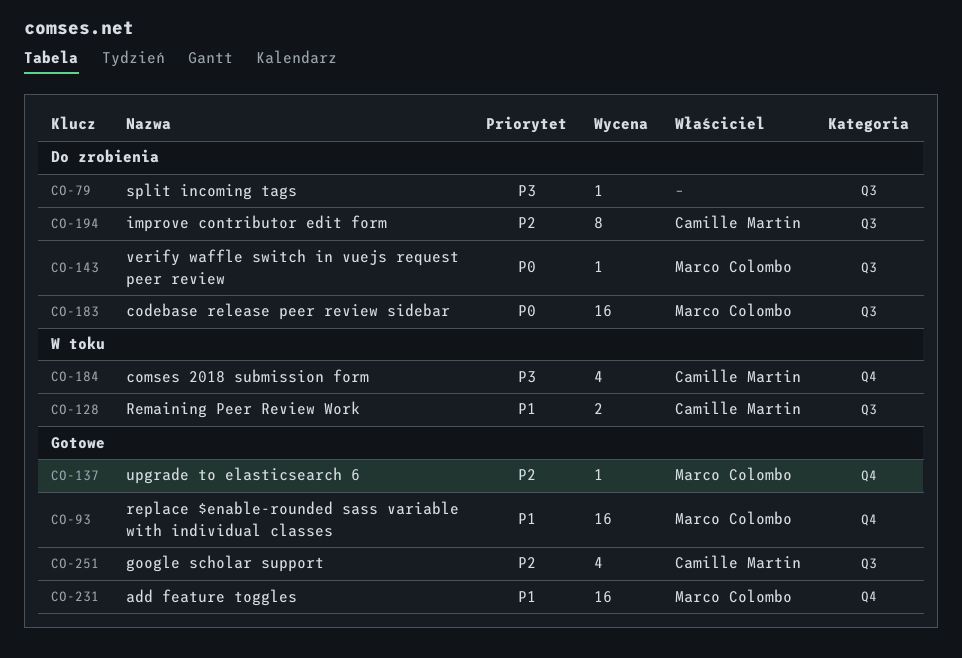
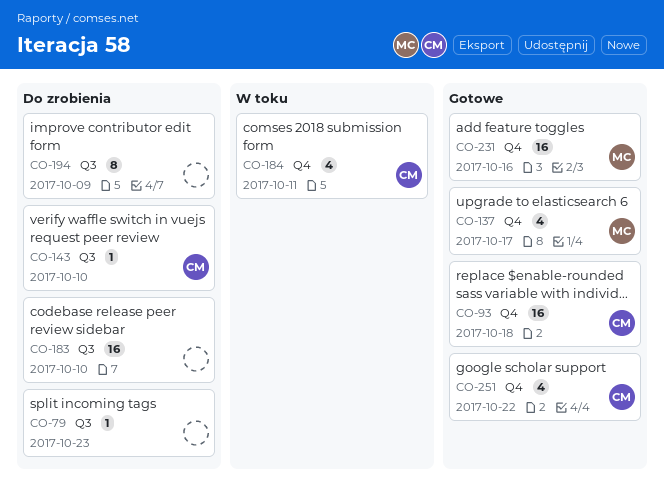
CO-93, owner: Marco Colombo -> Camille Martin
CO-128: present -> none
CO-137, estimate: 1 -> 4
CO-143, owner: Marco Colombo -> Camille Martin
CO-183, owner: Marco Colombo -> none
CO-194, owner: Camille Martin -> none
CO-251, label: Q3 -> Q4

